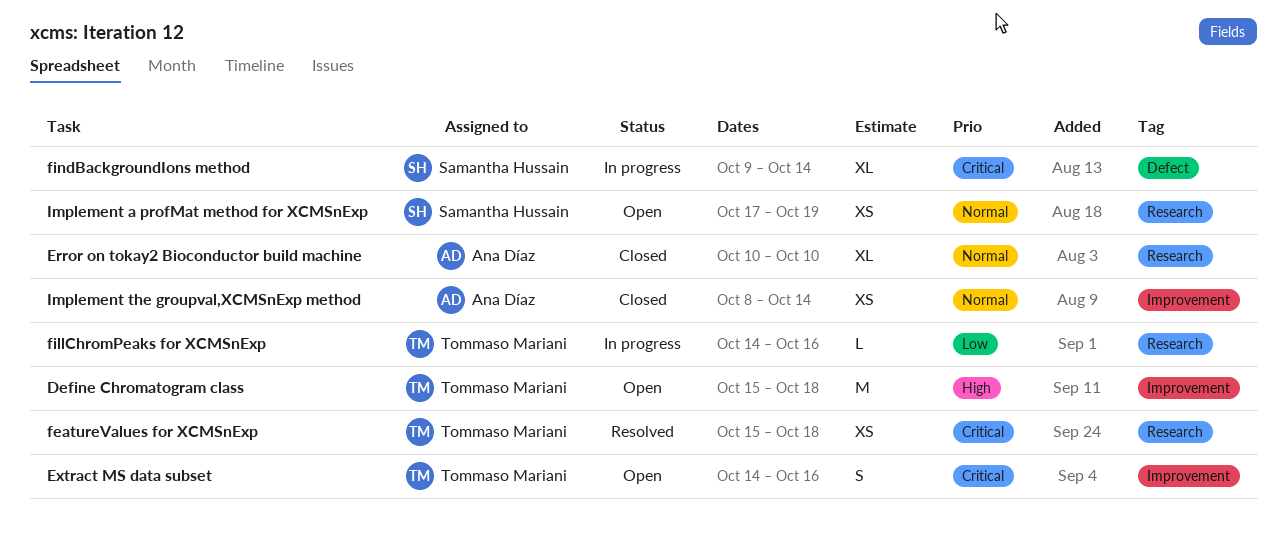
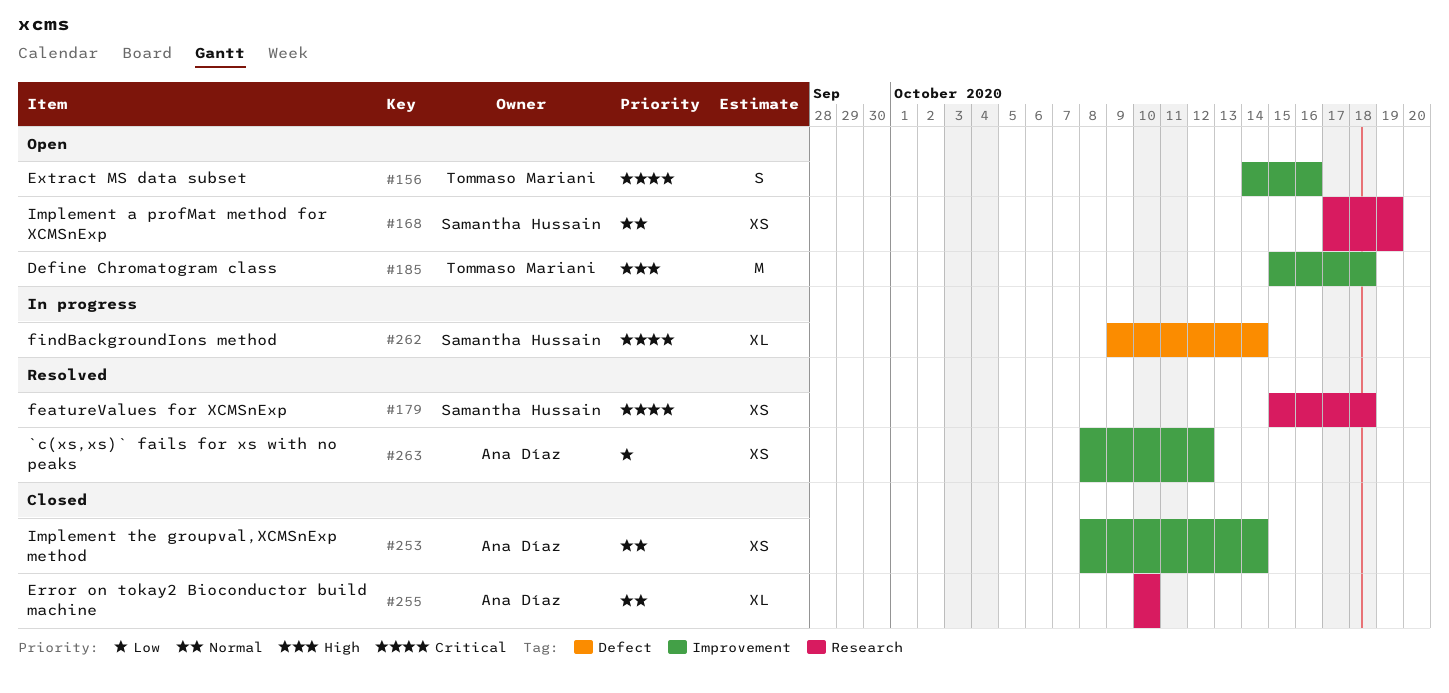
`c(xs,xs)` fails for xs with no peaks: none -> present
featureValues for XCMSnExp, owner: Tommaso Mariani -> Samantha Hussain
fillChromPeaks for XCMSnExp: present -> none

